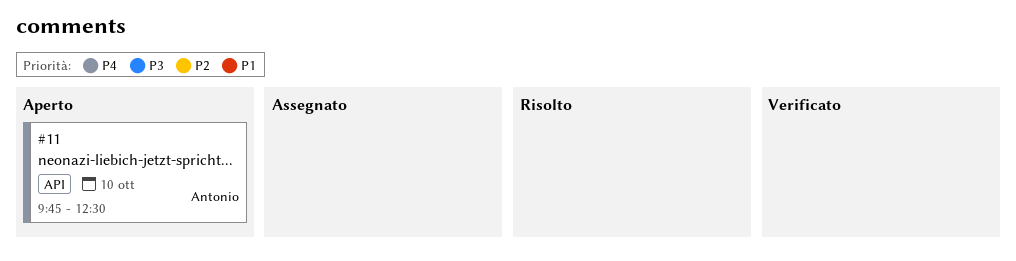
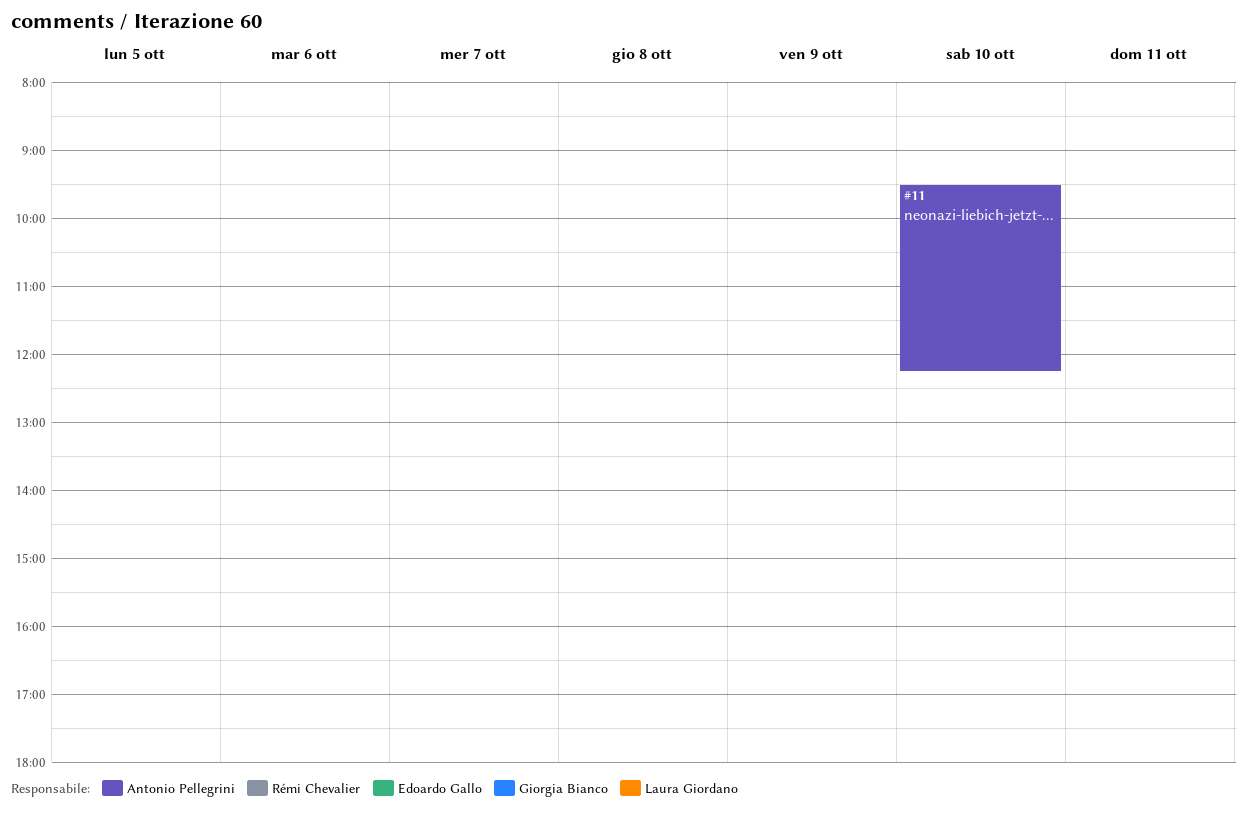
#11, begins: 09:45 -> 09:30
#11, ends: 12:30 -> 12:15

